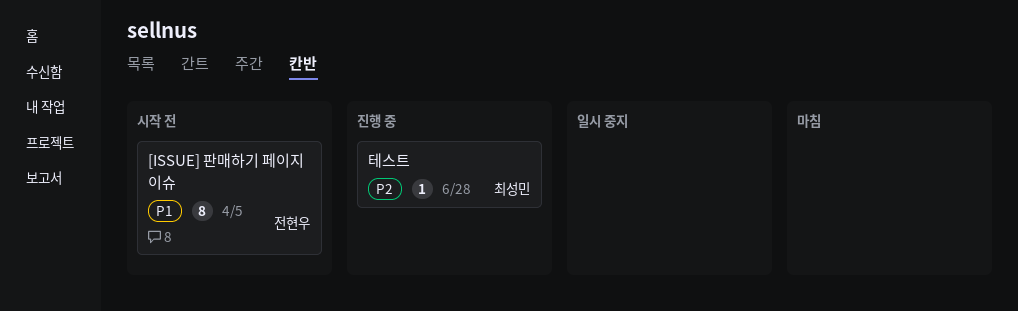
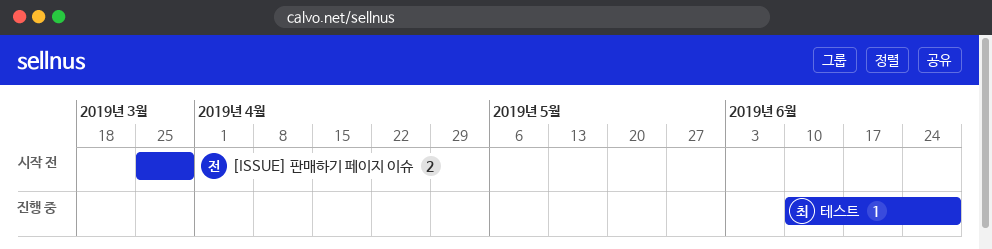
[ISSUE] 판매하기 페이지 이슈, estimate: 8 -> 2
[ISSUE] 판매하기 페이지 이슈, due: Apr 5 -> Mar 29

